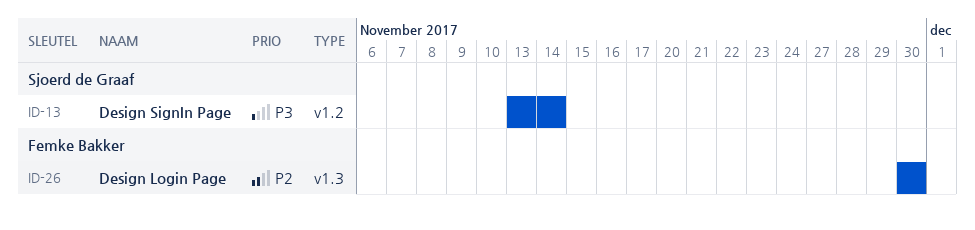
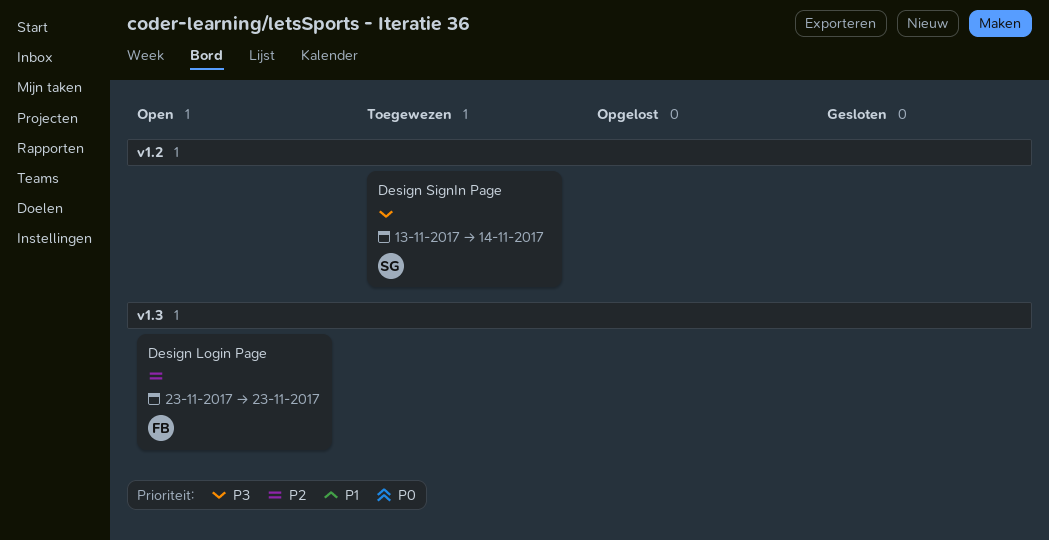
Design Login Page, start: Nov 30 -> Nov 23
Design Login Page, due: Nov 30 -> Nov 23

